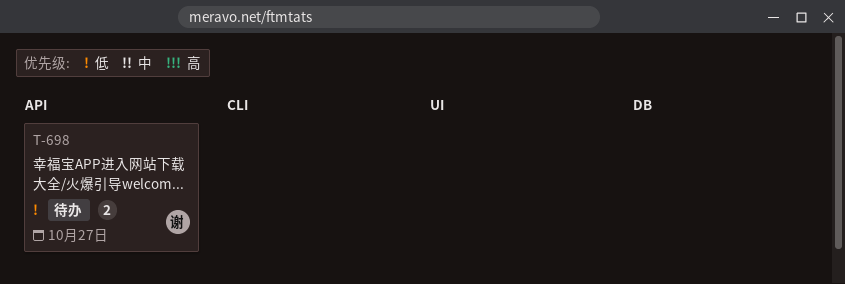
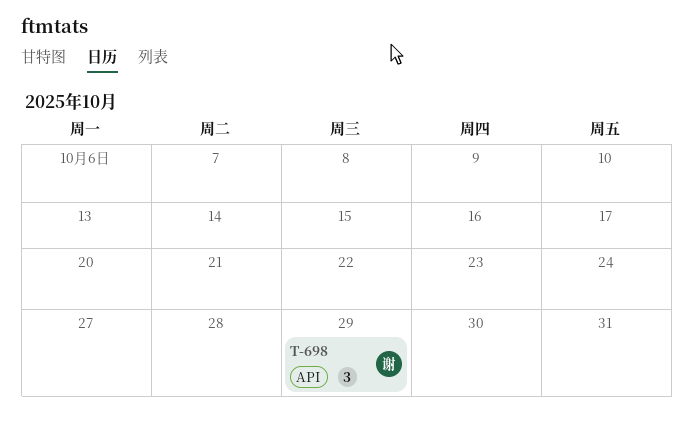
T-698, estimate: 2 -> 3
T-698, due: Oct 27 -> Oct 29

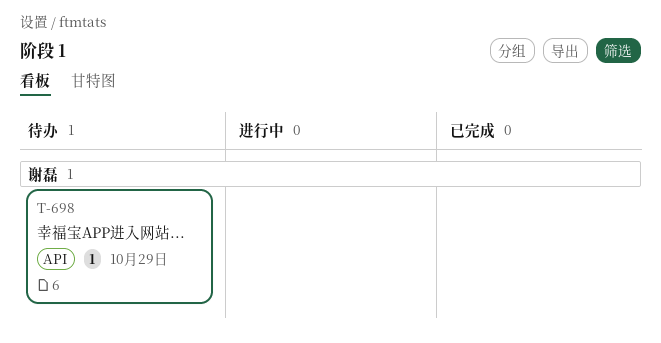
T-698, estimate: 3 -> 1

